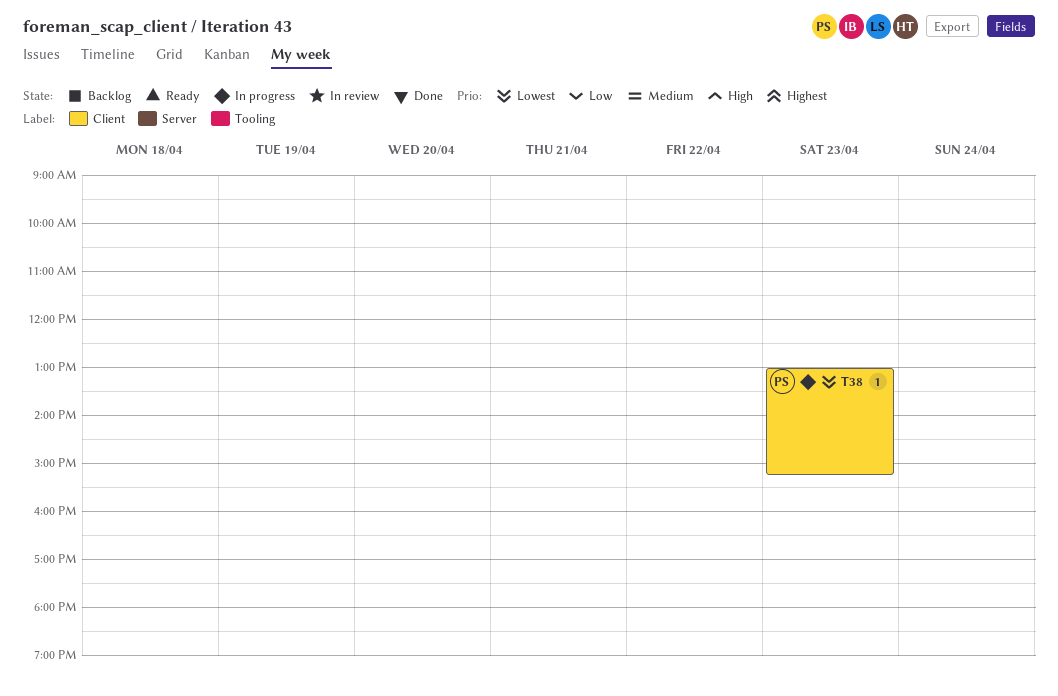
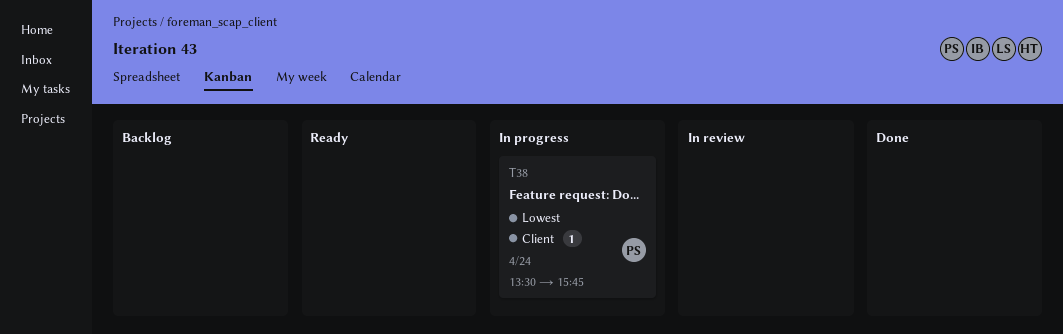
T38, day: Apr 23 -> Apr 24
T38, begins: 13:00 -> 13:30
T38, ends: 15:15 -> 15:45

